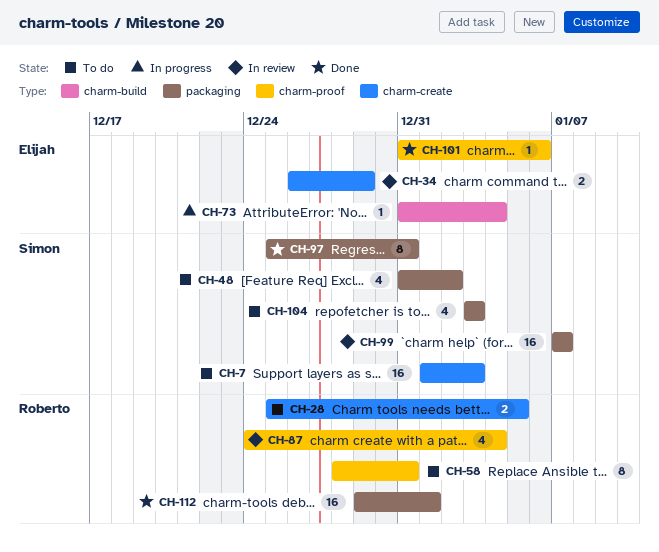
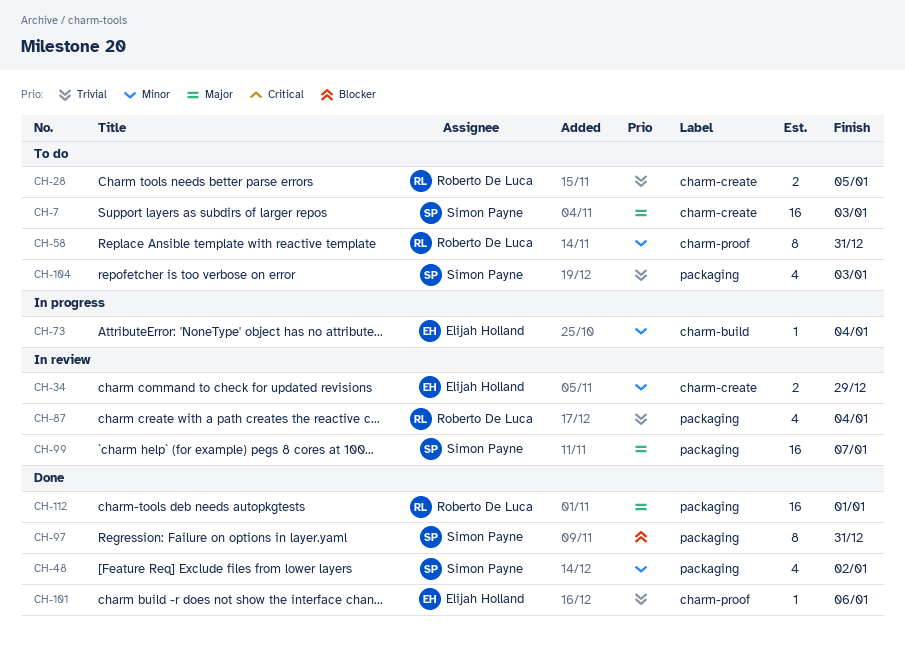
CH-48, status: To do -> Done
CH-87, label: charm-proof -> packaging

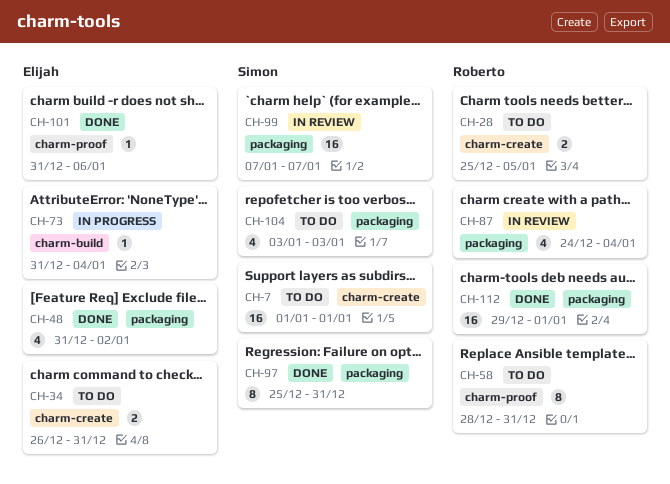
CH-7, due: Jan 3 -> Jan 1
CH-34, status: In review -> To do
CH-34, due: Dec 29 -> Dec 31
CH-48, owner: Simon Payne -> Elijah Holland

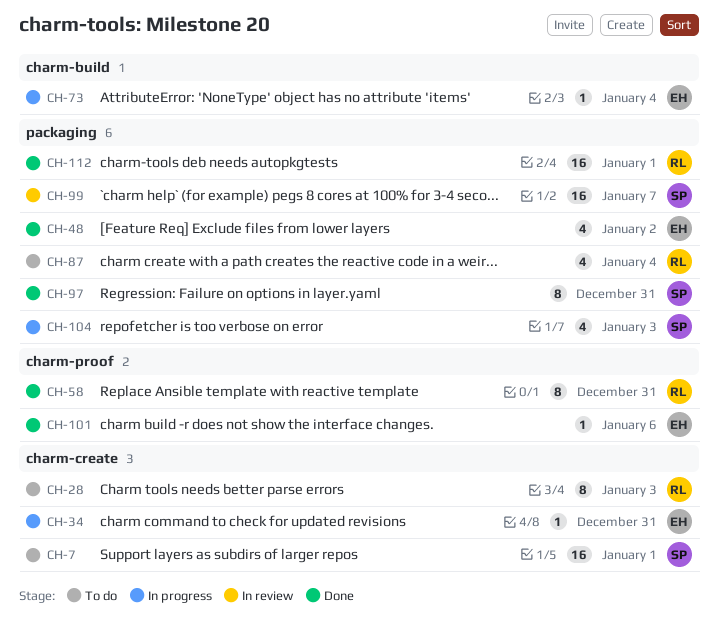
CH-28, estimate: 2 -> 8
CH-28, due: Jan 5 -> Jan 3
CH-34, status: To do -> In progress
CH-34, estimate: 2 -> 1
CH-58, status: To do -> Done
CH-87, status: In review -> To do
CH-104, status: To do -> In progress

